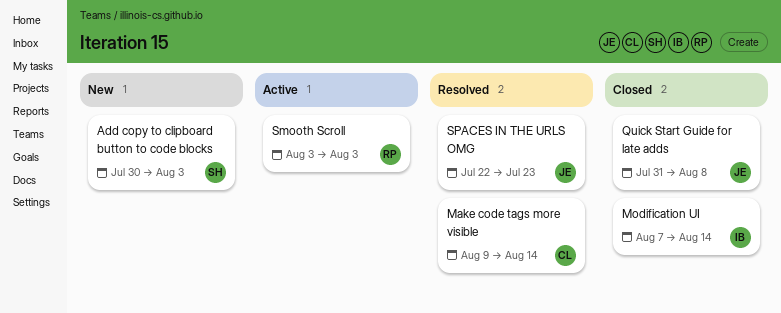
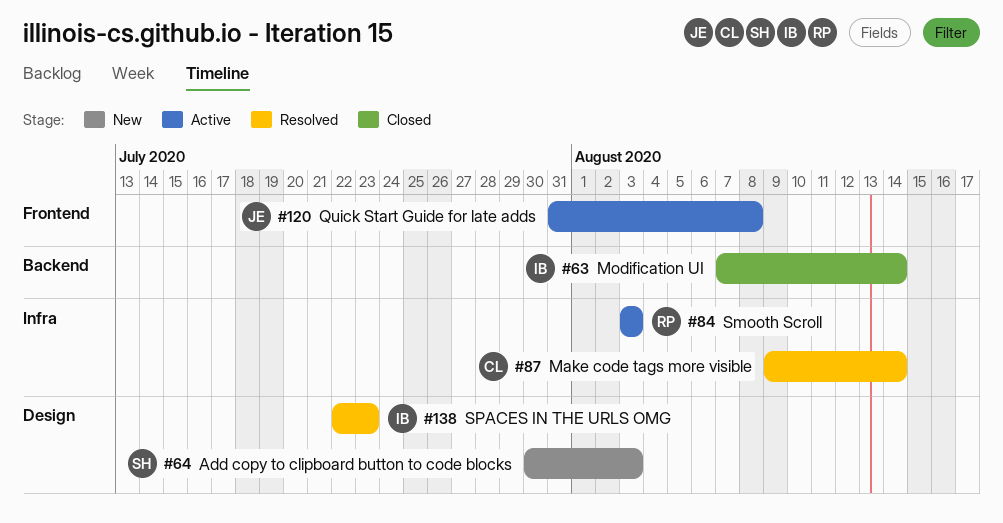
Quick Start Guide for late adds, status: Closed -> Active
SPACES IN THE URLS OMG, owner: JE -> IB

